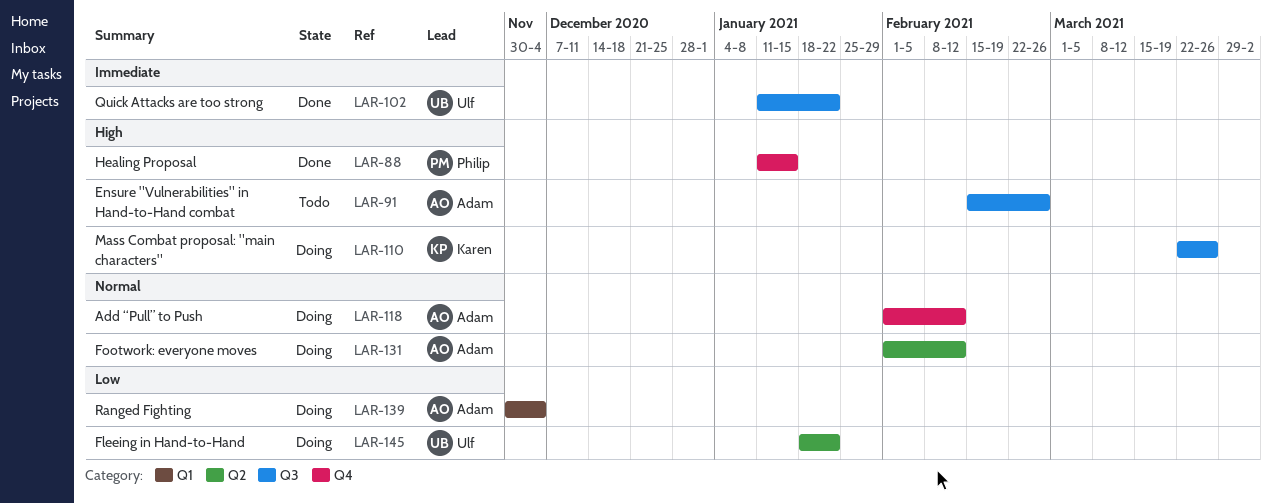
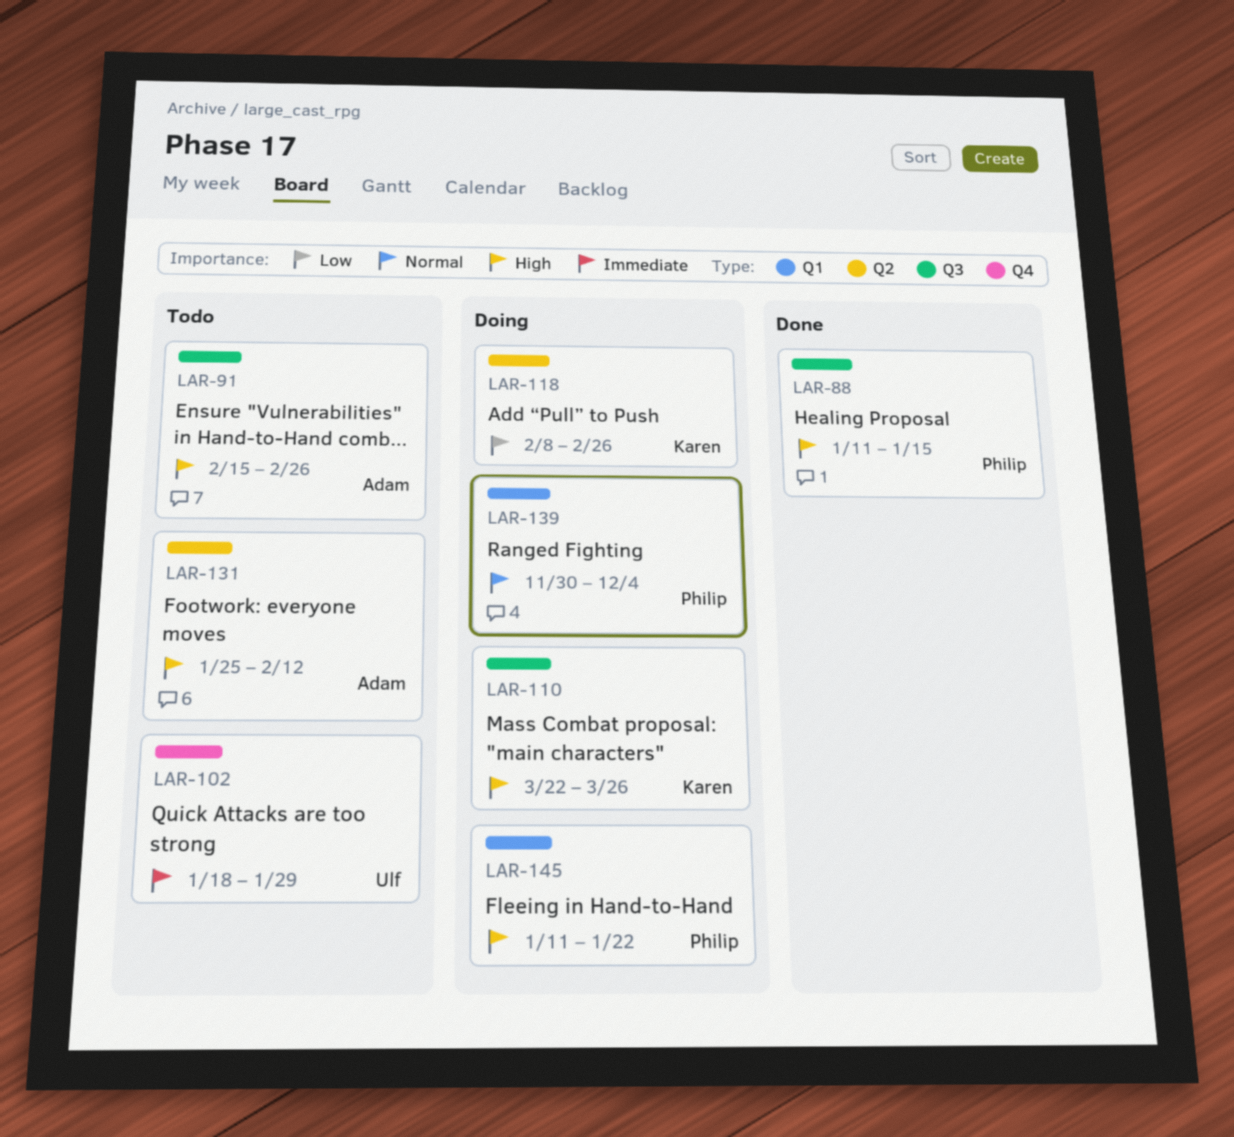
LAR-88, label: Q4 -> Q3
LAR-102, status: Done -> Todo
LAR-102, label: Q3 -> Q4
LAR-102, start: Jan 11 -> Jan 18
LAR-102, due: Jan 22 -> Jan 29
LAR-118, owner: Adam -> Karen
LAR-118, priority: Normal -> Low
LAR-118, label: Q4 -> Q2
LAR-118, start: Feb 1 -> Feb 8
LAR-118, due: Feb 12 -> Feb 26
LAR-131, status: Doing -> Todo
LAR-131, priority: Normal -> High
LAR-131, start: Feb 1 -> Jan 25
LAR-139, owner: Adam -> Philip
LAR-139, priority: Low -> Normal
LAR-145, owner: Ulf -> Philip
LAR-145, priority: Low -> High
LAR-145, label: Q2 -> Q1
LAR-145, start: Jan 18 -> Jan 11

